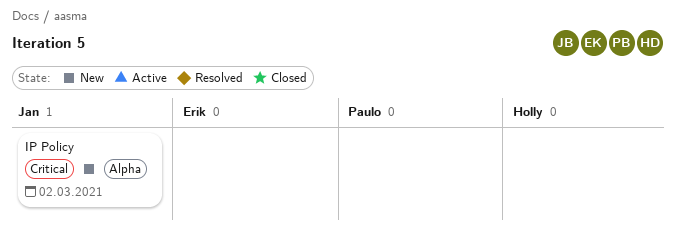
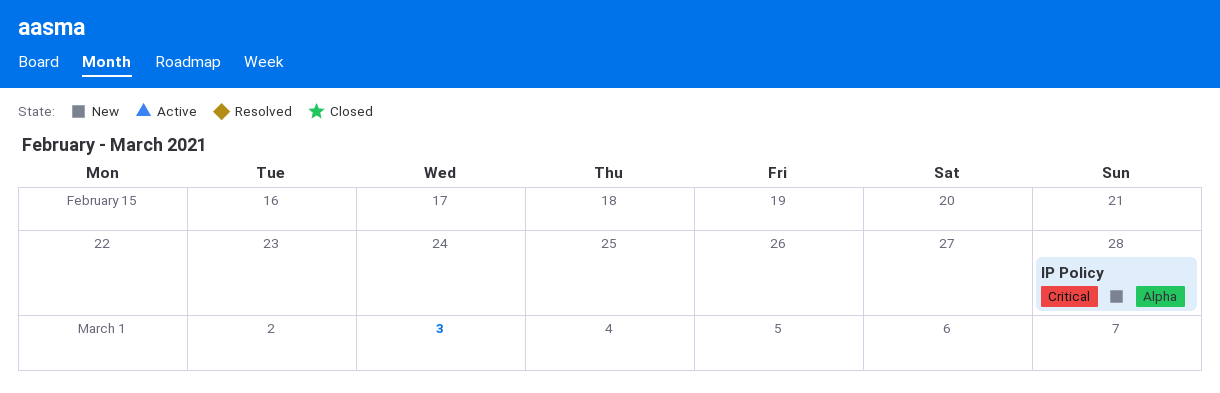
IP Policy, due: Mar 2 -> Feb 28

